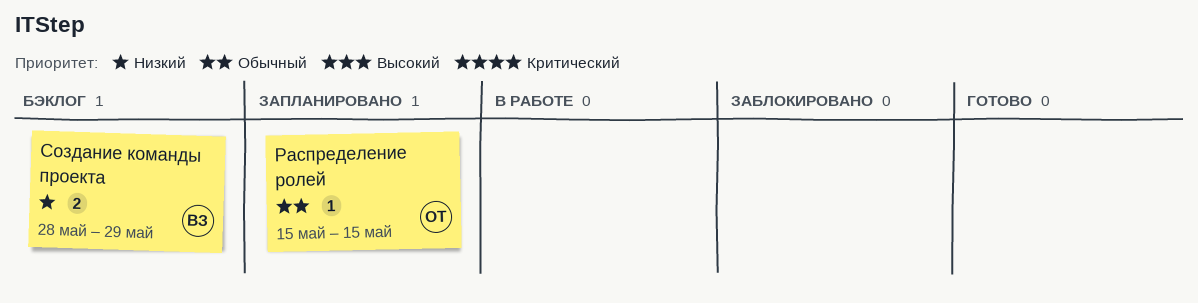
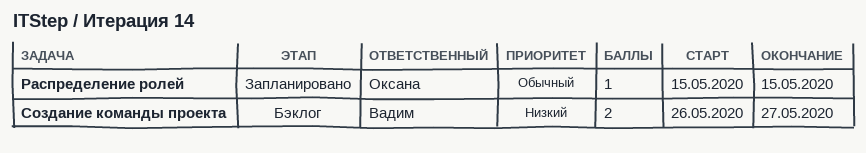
Создание команды проекта, start: May 28 -> May 26
Создание команды проекта, due: May 29 -> May 27

